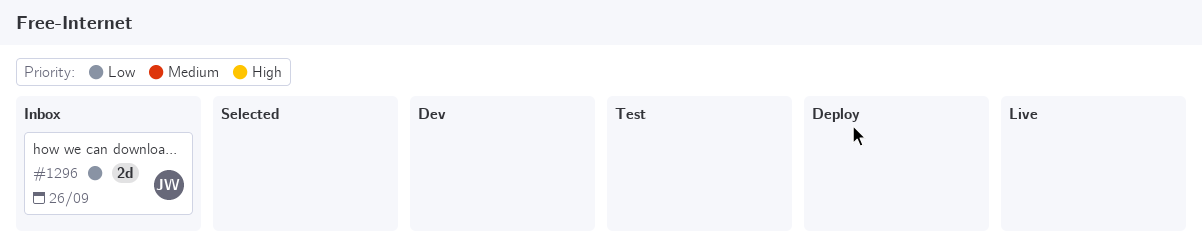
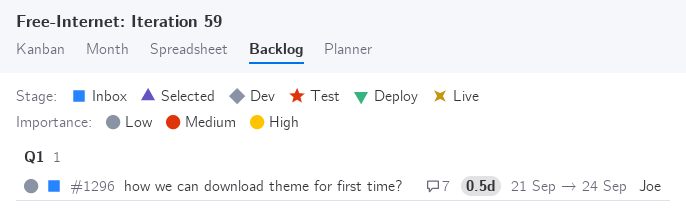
#1296, estimate: 2d -> 0.5d
#1296, due: Sep 26 -> Sep 24

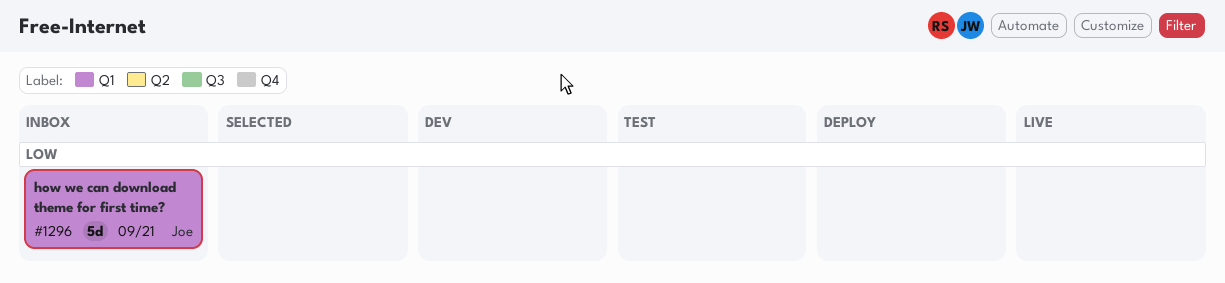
#1296, estimate: 0.5d -> 5d
#1296, due: Sep 24 -> Sep 21

